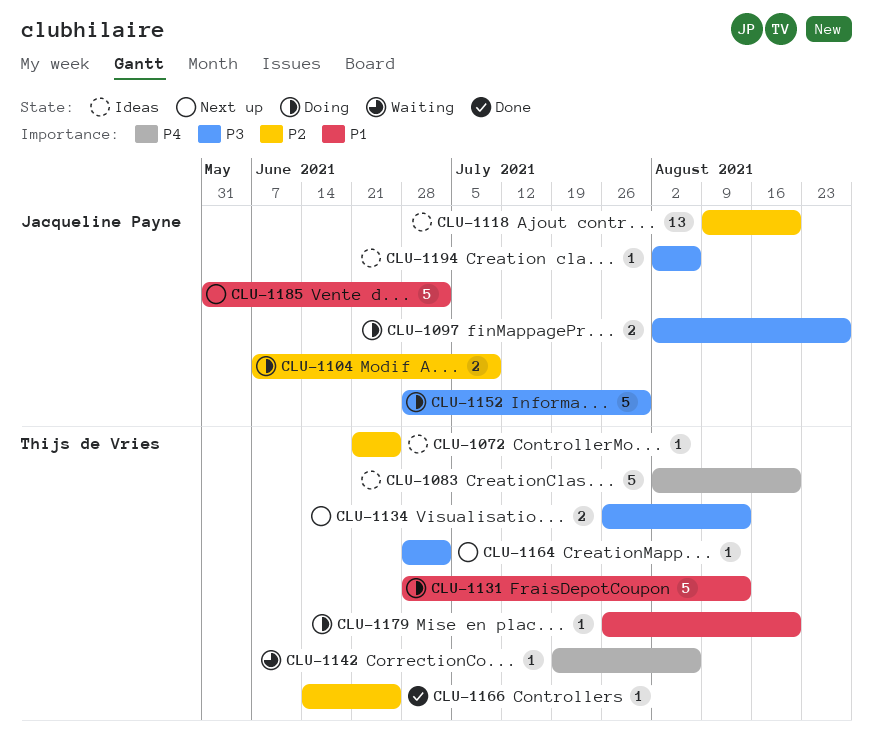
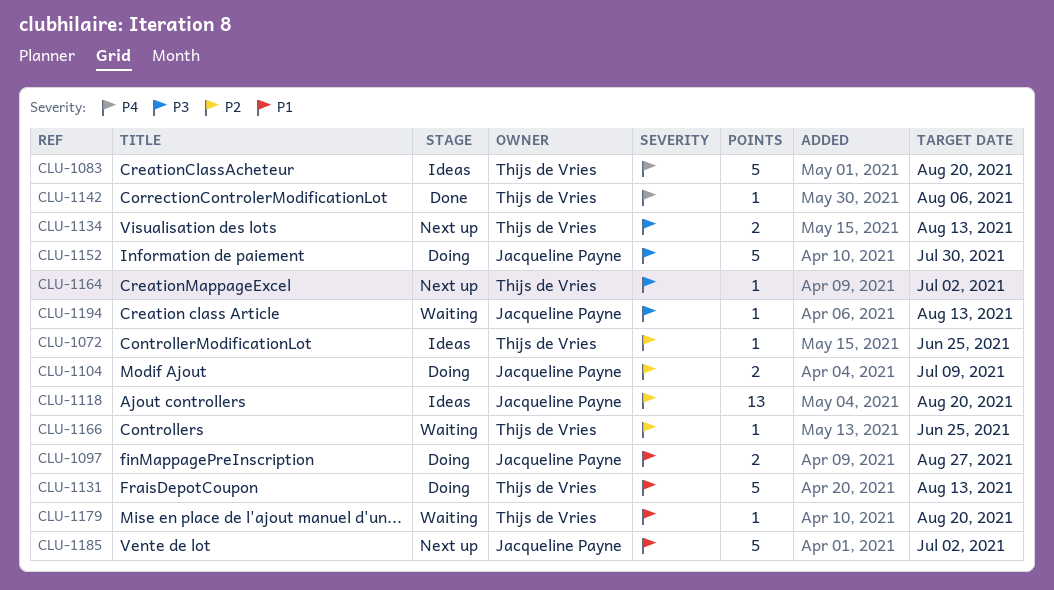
CLU-1097, priority: P3 -> P1
CLU-1142, status: Waiting -> Done
CLU-1166, status: Done -> Waiting
CLU-1179, status: Doing -> Waiting
CLU-1194, status: Ideas -> Waiting
CLU-1194, due: Aug 6 -> Aug 13

